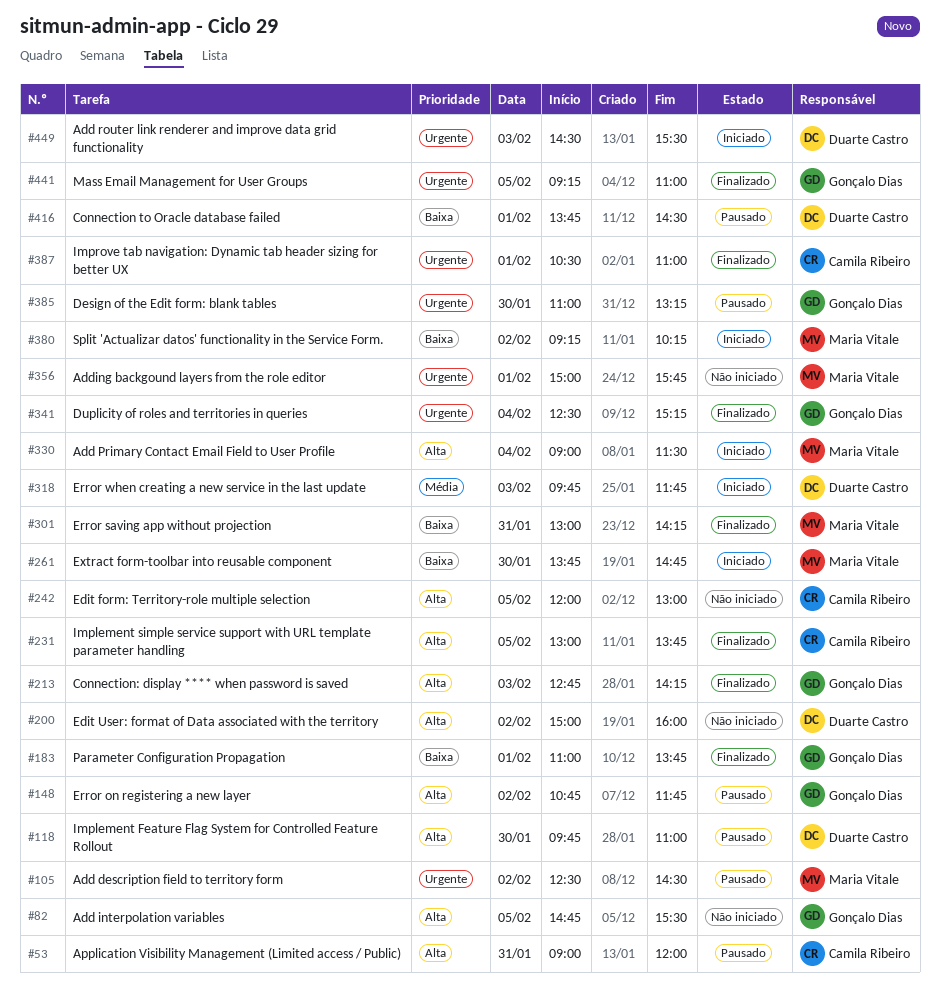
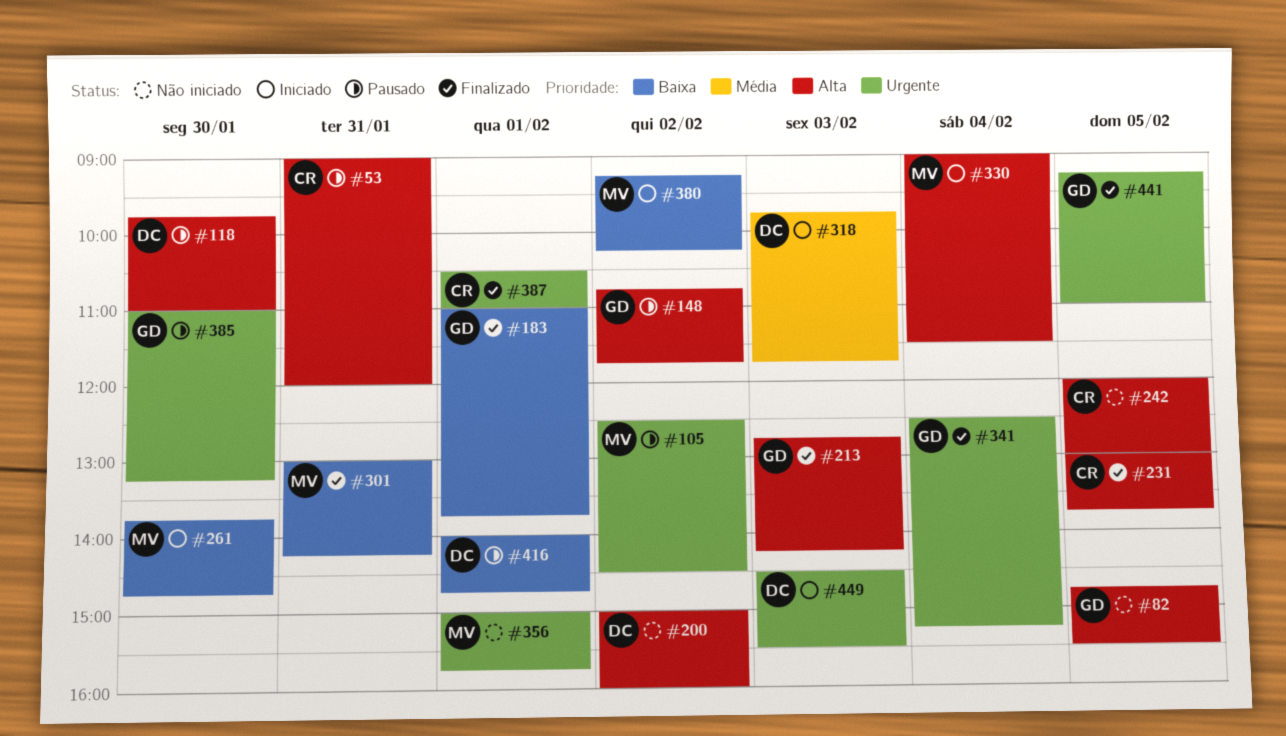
#416, begins: 13:45 -> 14:00
#416, ends: 14:30 -> 14:45

